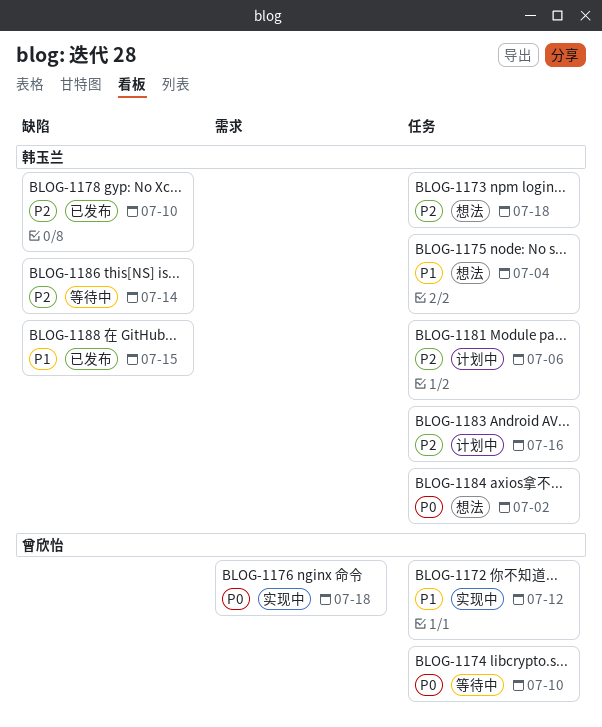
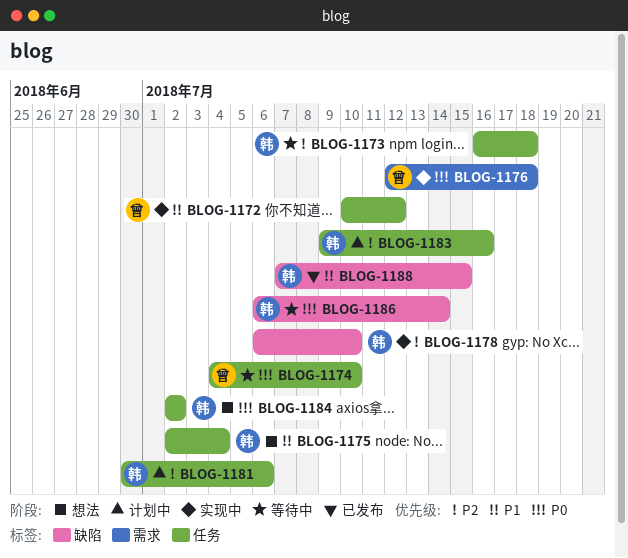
BLOG-1173, status: 想法 -> 等待中
BLOG-1178, status: 已发布 -> 实现中
BLOG-1186, priority: P2 -> P0

